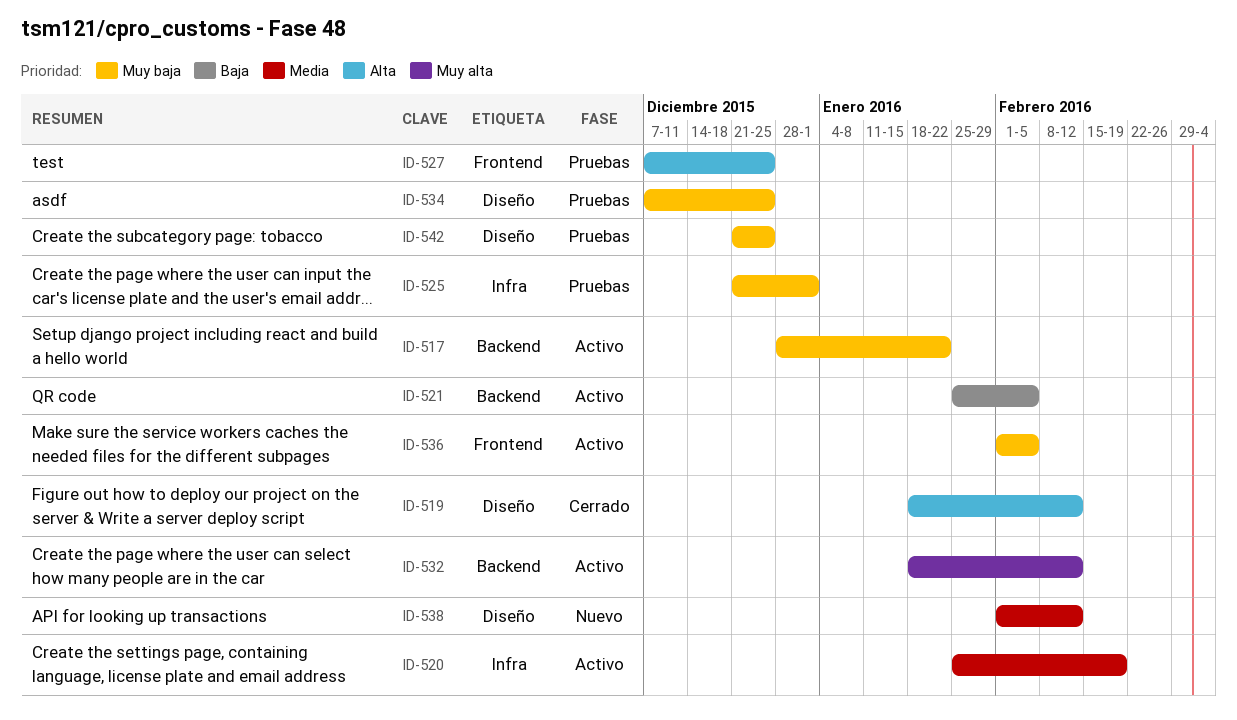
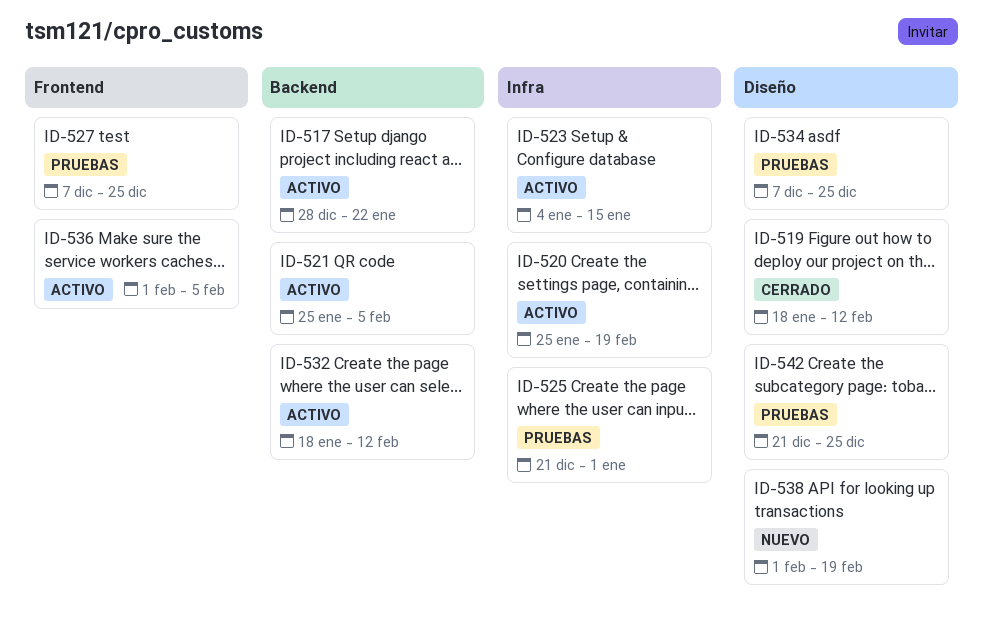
ID-523: none -> present
ID-538, due: Feb 12 -> Feb 19

